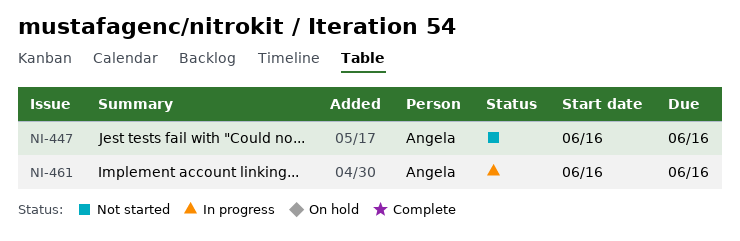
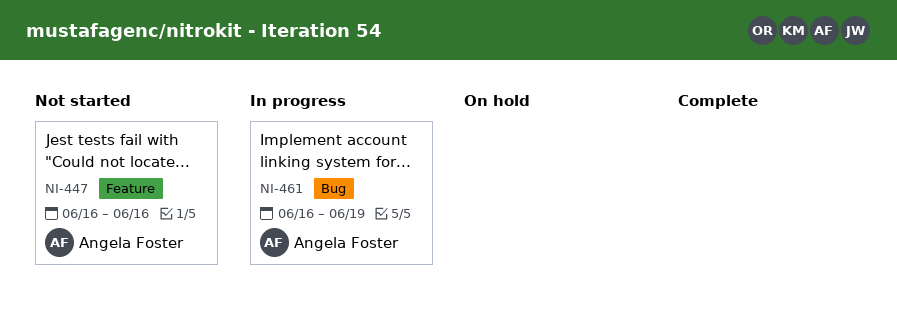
NI-461, due: Jun 16 -> Jun 19

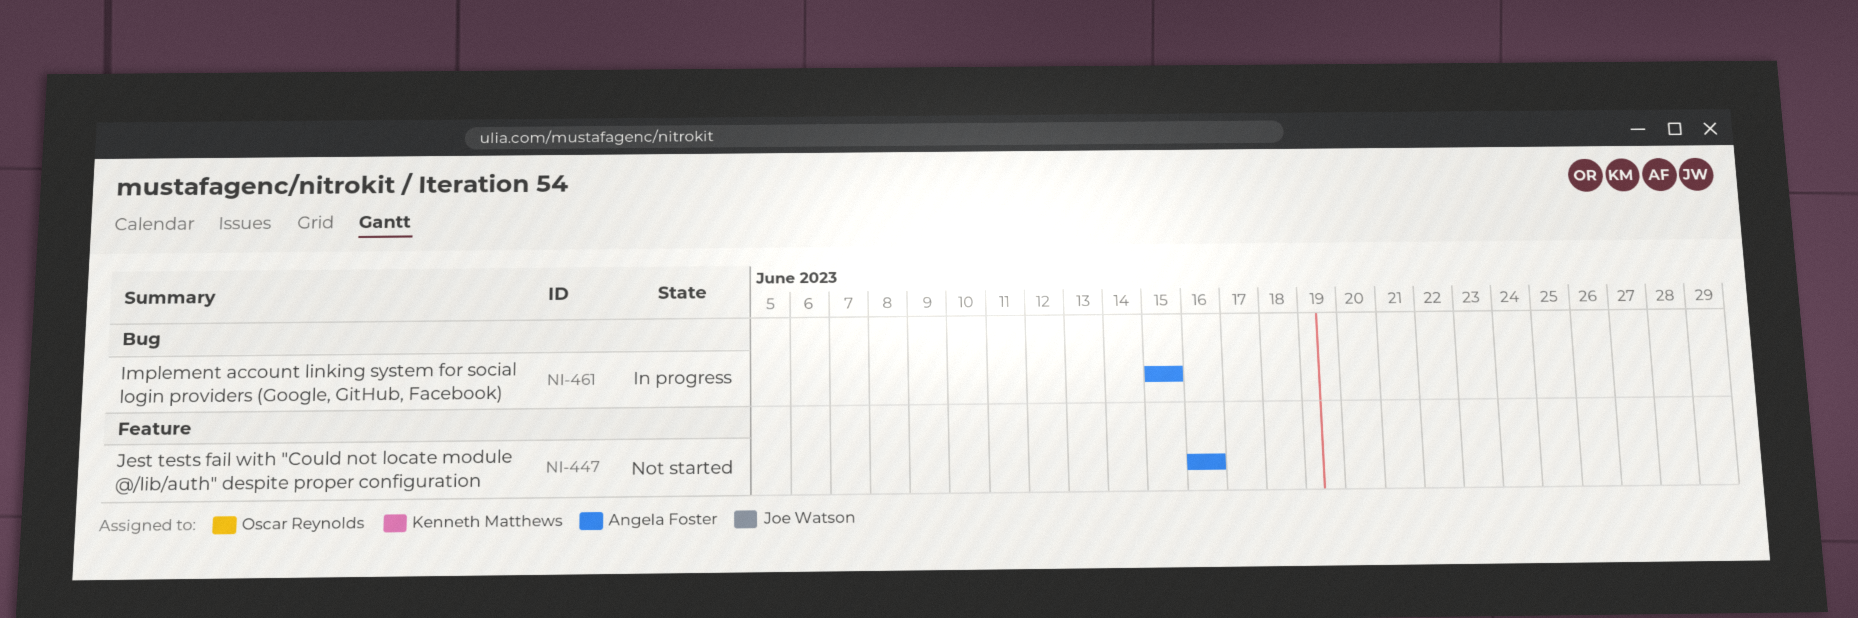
NI-461, start: Jun 16 -> Jun 15
NI-461, due: Jun 19 -> Jun 15

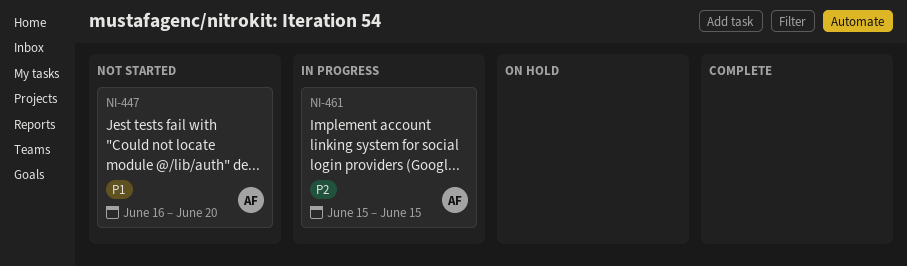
NI-447, due: Jun 16 -> Jun 20

